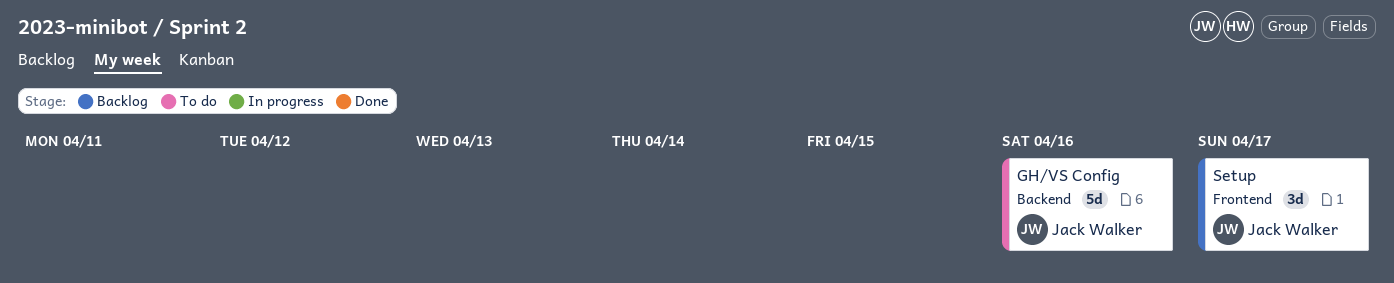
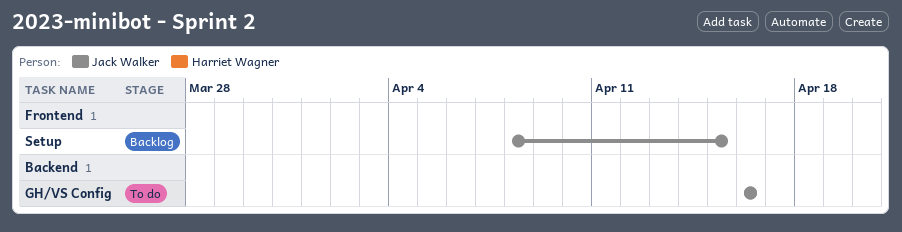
Setup, due: Apr 17 -> Apr 15

